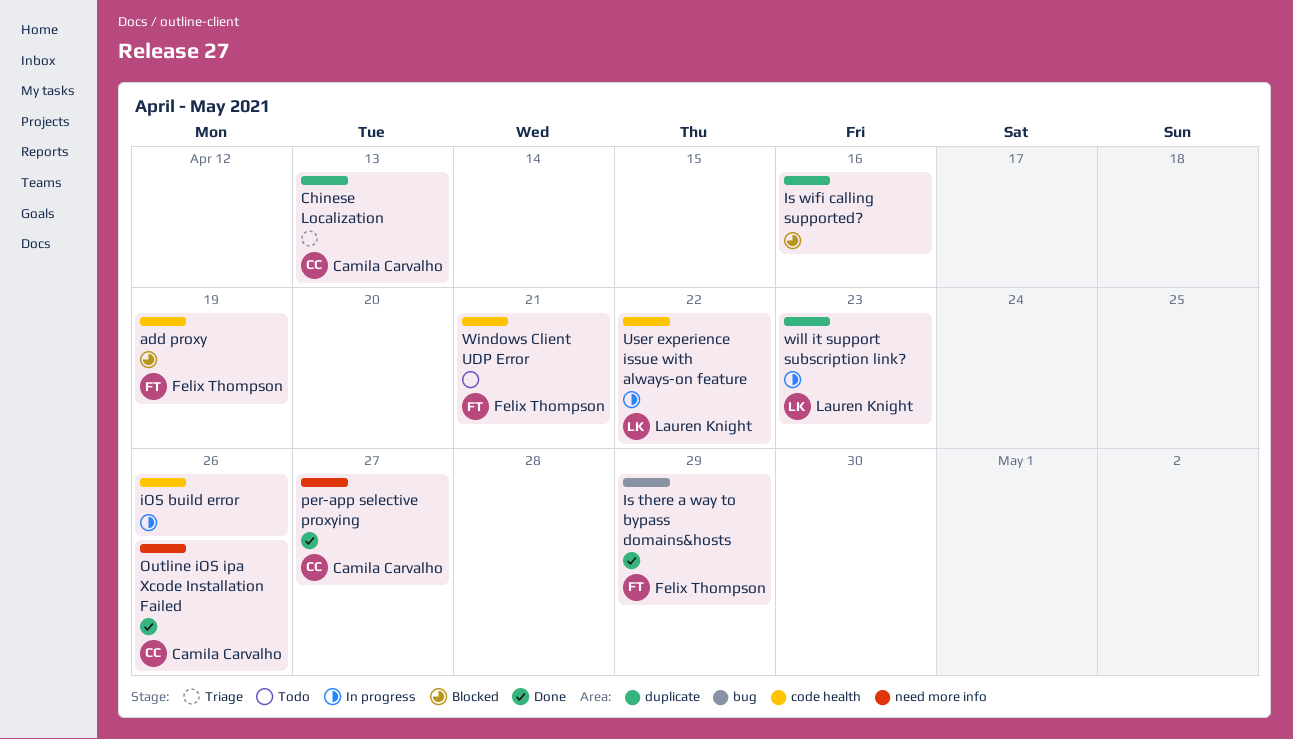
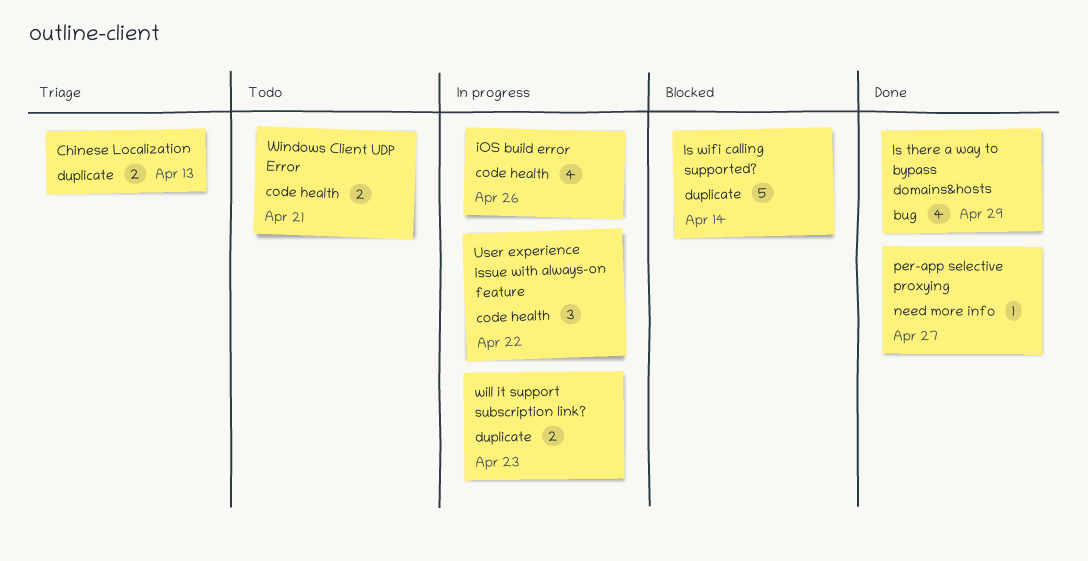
add proxy: present -> none
Is wifi calling supported?, due: Apr 16 -> Apr 14
Outline iOS ipa Xcode Installation Failed: present -> none

